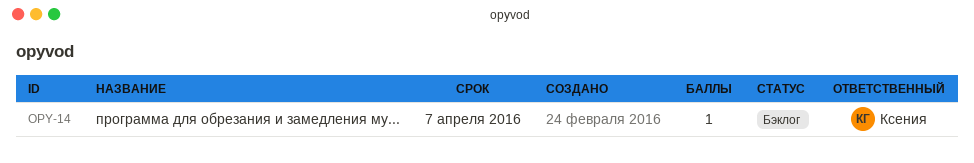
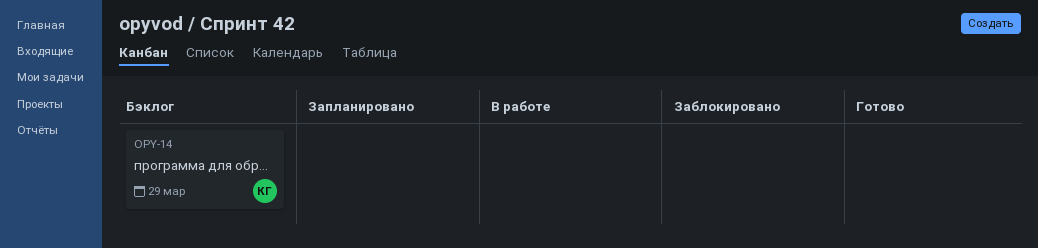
OPY-14, due: Apr 7 -> Mar 29

